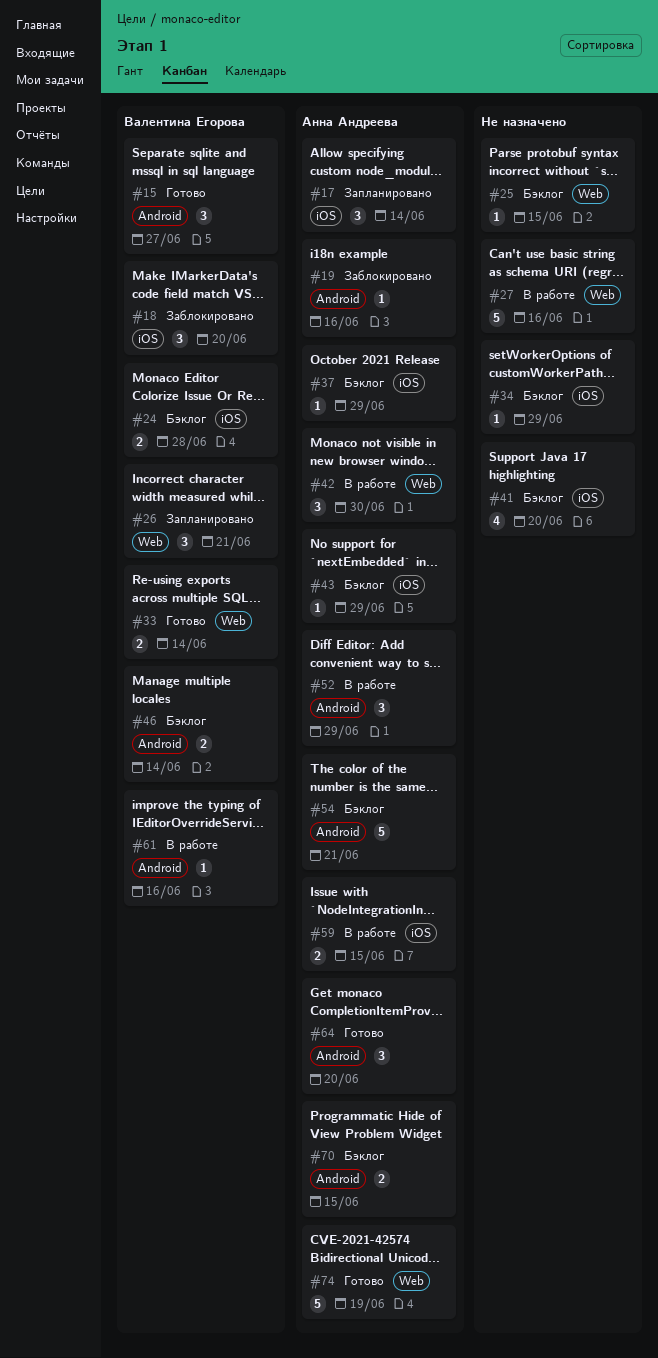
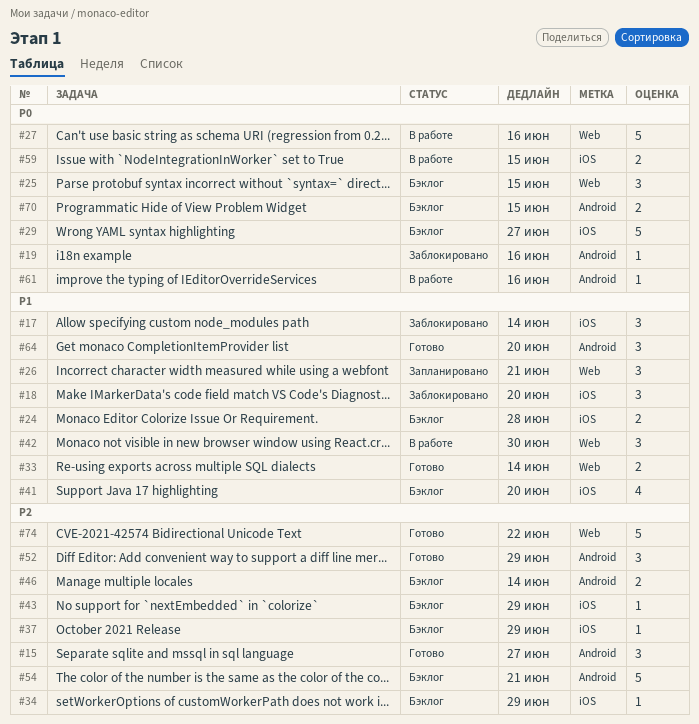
#17, status: Запланировано -> Заблокировано
#25, estimate: 1 -> 3
#29: none -> present
#52, status: В работе -> Готово
#74, due: Jun 19 -> Jun 22

